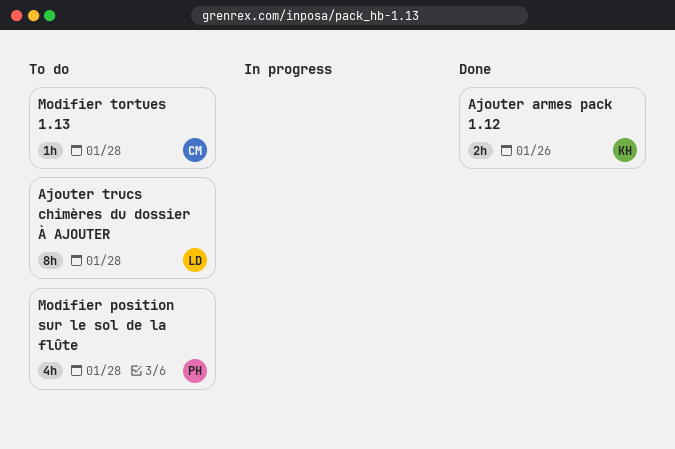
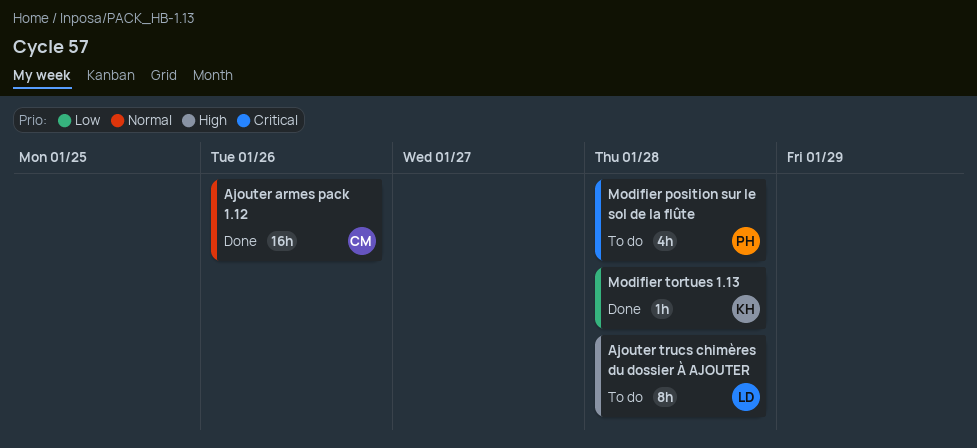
Ajouter armes pack 1.12, owner: KH -> CM
Ajouter armes pack 1.12, estimate: 2h -> 16h
Modifier tortues 1.13, status: To do -> Done
Modifier tortues 1.13, owner: CM -> KH

